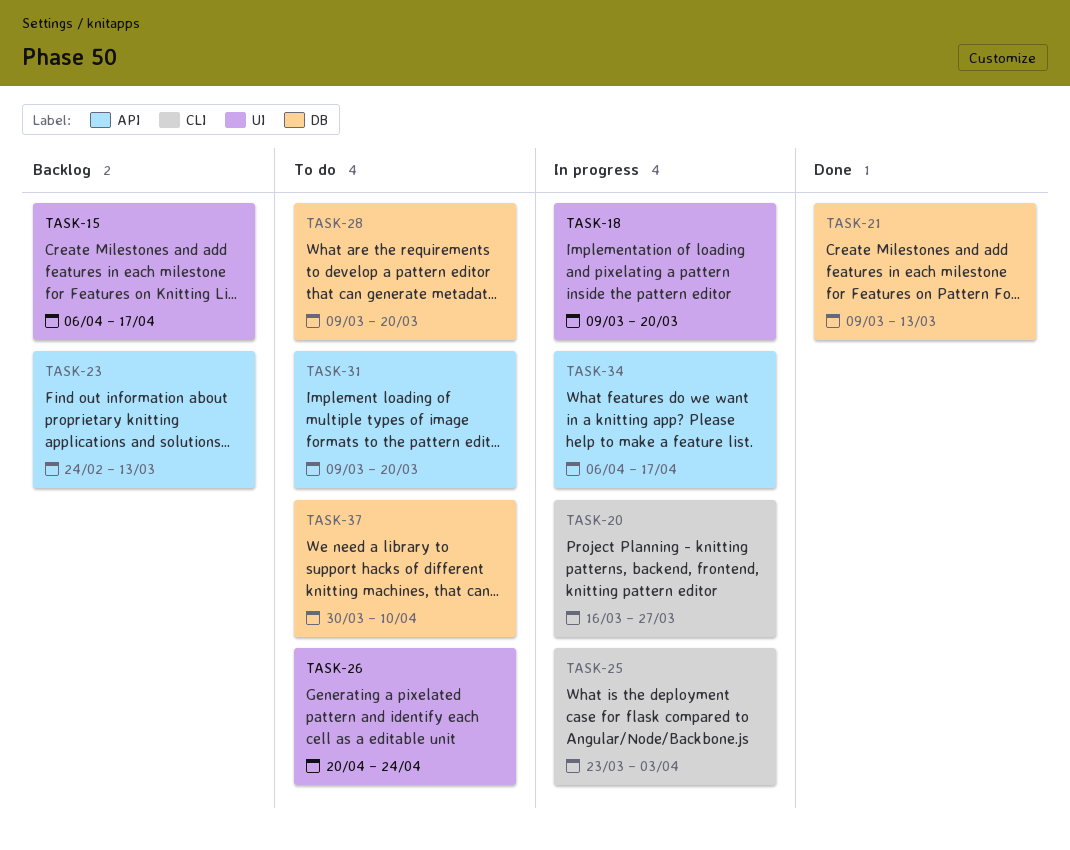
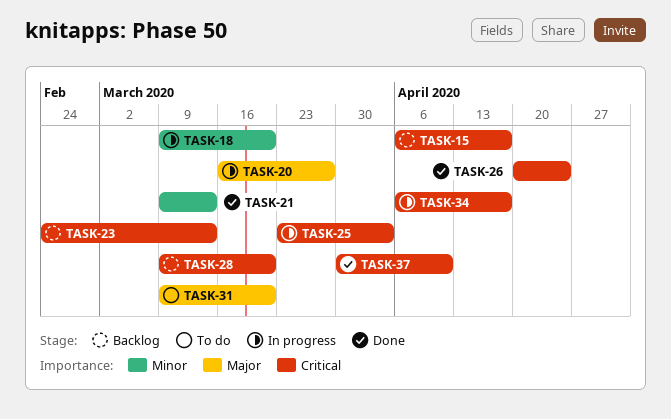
TASK-26, status: To do -> Done
TASK-28, status: To do -> Backlog
TASK-37, status: To do -> Done

